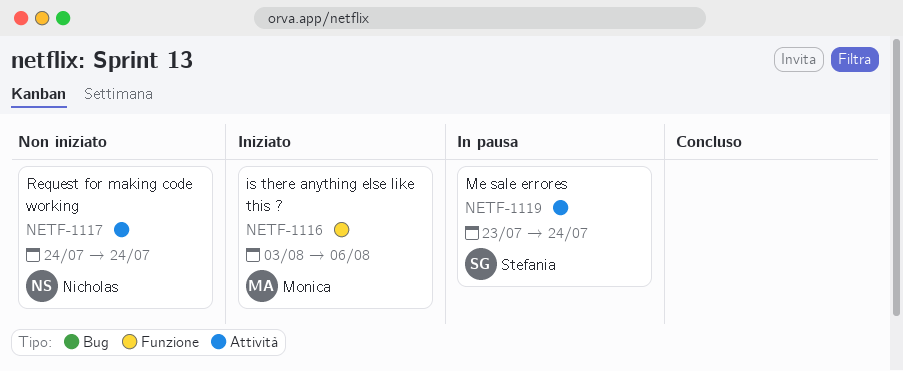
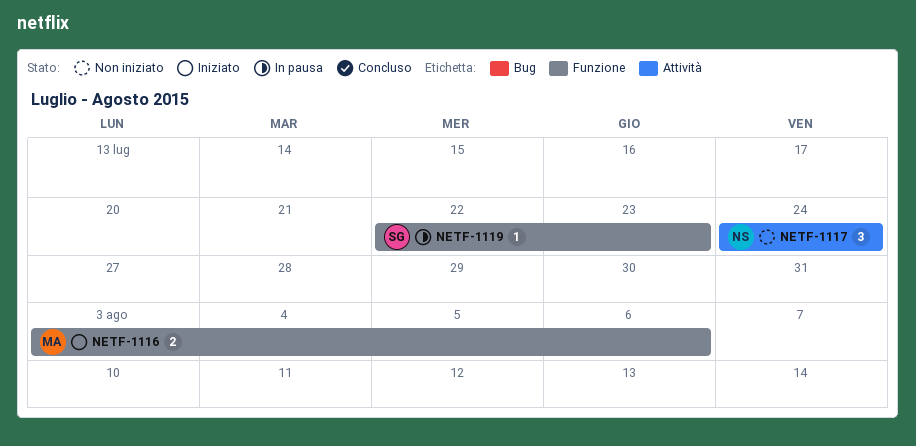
NETF-1119, label: Attività -> Funzione
NETF-1119, start: Jul 23 -> Jul 22
NETF-1119, due: Jul 24 -> Jul 23

